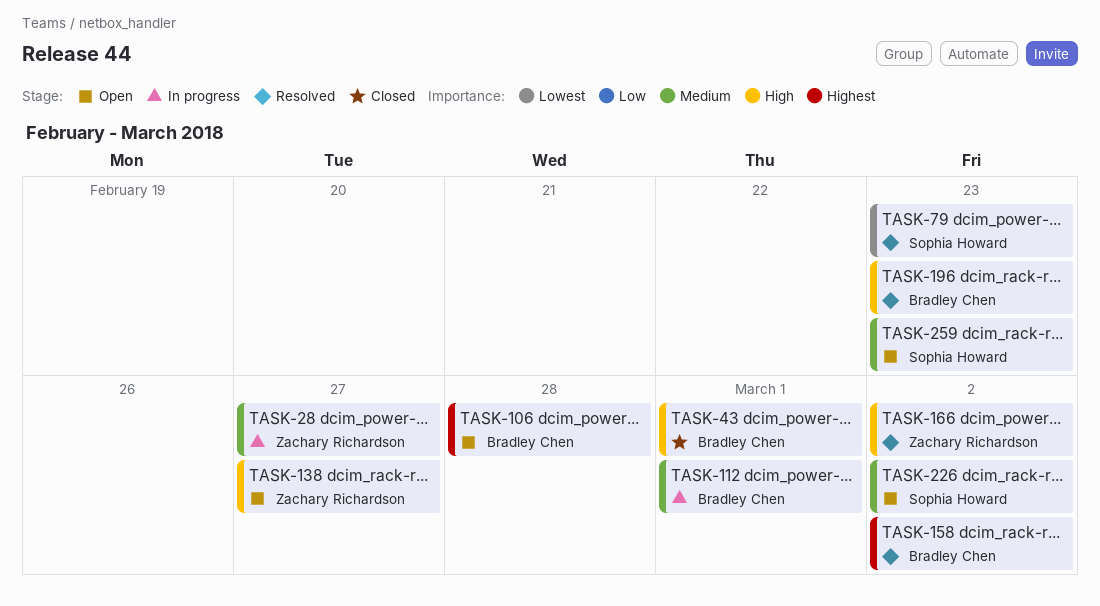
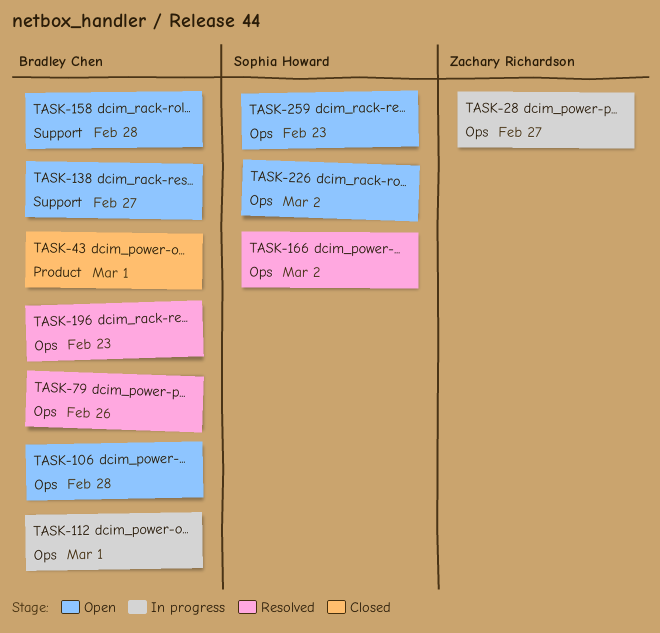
TASK-79, owner: Sophia Howard -> Bradley Chen
TASK-79, due: Feb 23 -> Feb 26
TASK-138, owner: Zachary Richardson -> Bradley Chen
TASK-158, status: Resolved -> Open
TASK-158, due: Mar 2 -> Feb 28
TASK-166, owner: Zachary Richardson -> Sophia Howard

